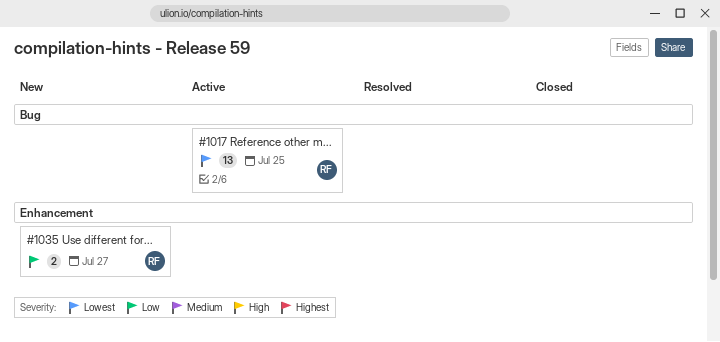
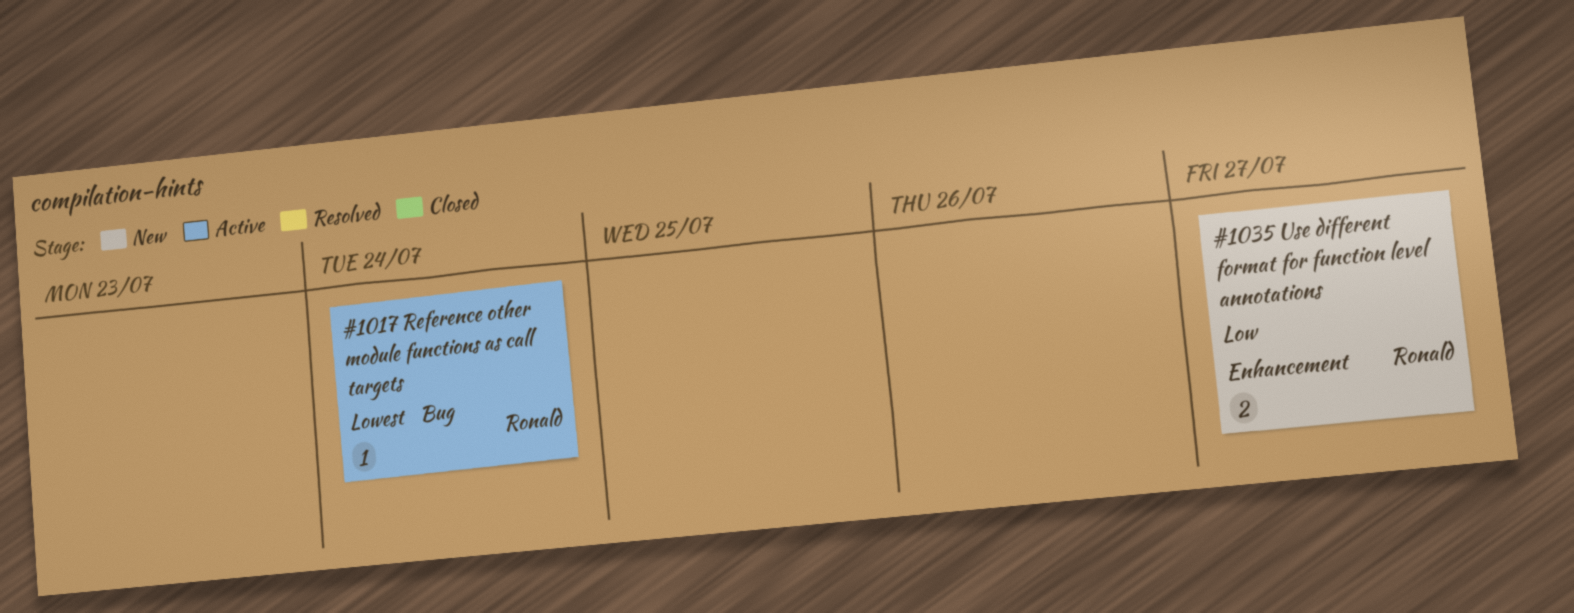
#1017, estimate: 13 -> 1
#1017, due: Jul 25 -> Jul 24

